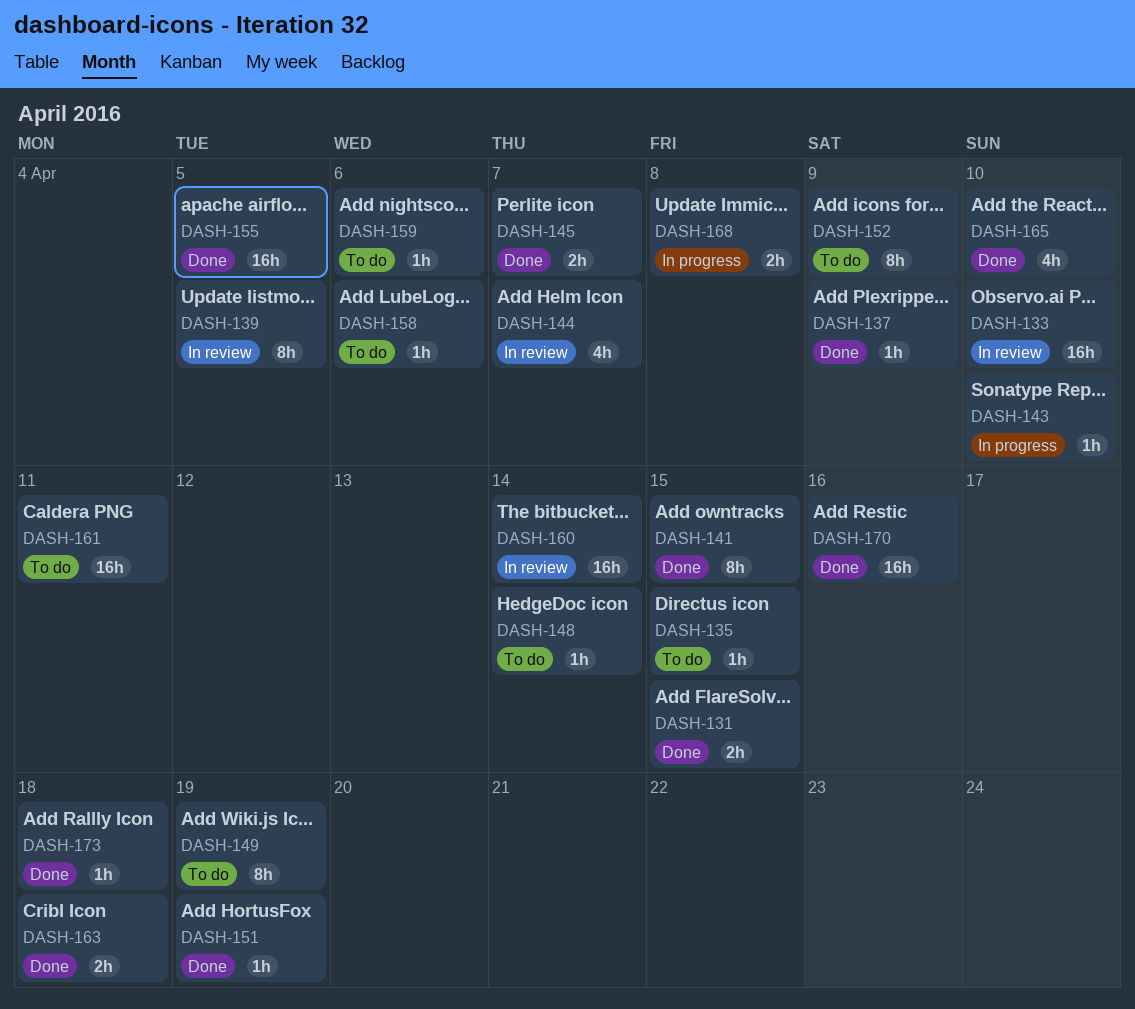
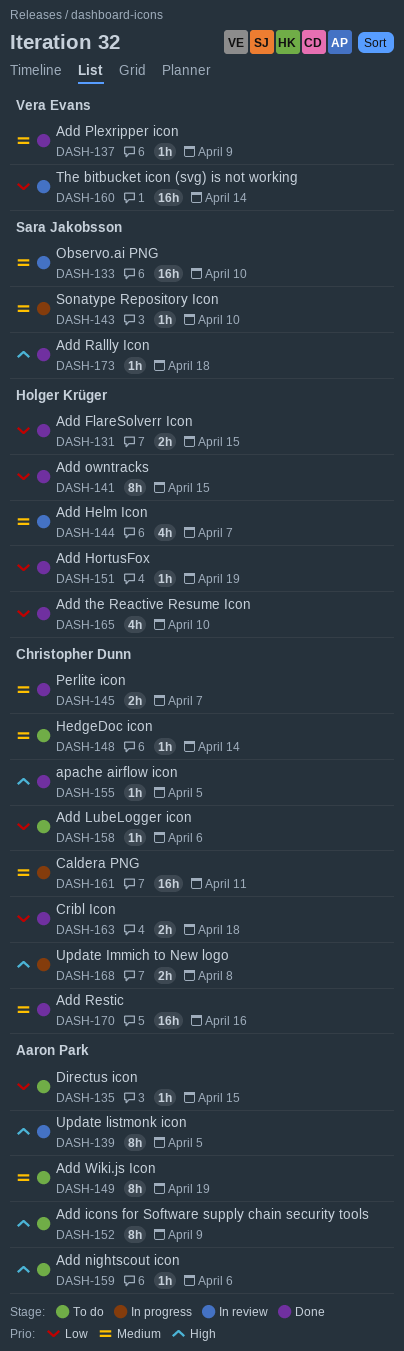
DASH-155, estimate: 16h -> 1h
DASH-161, status: To do -> In progress

